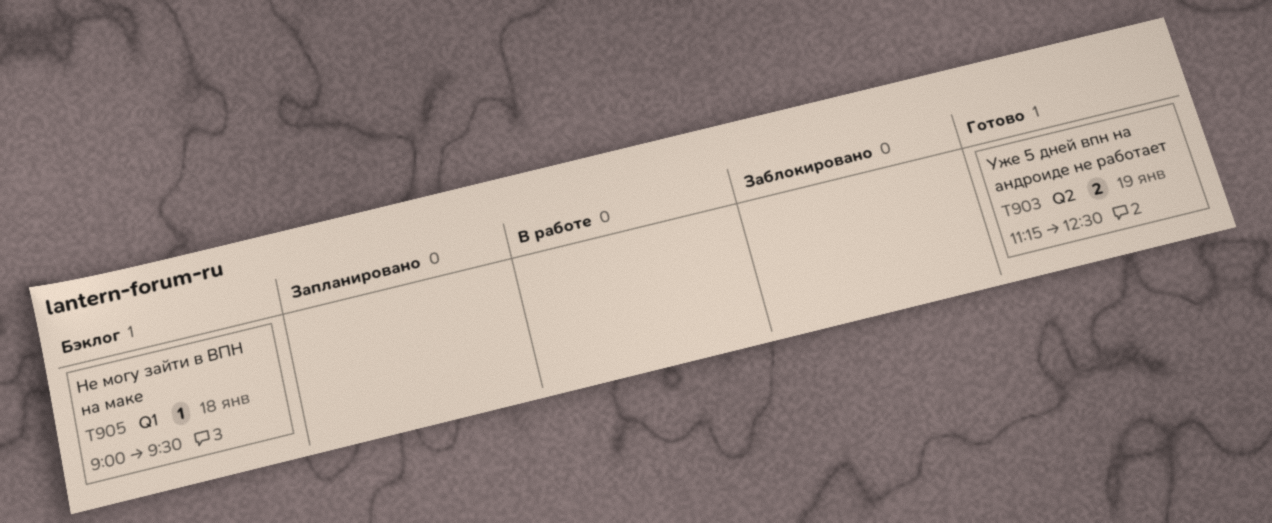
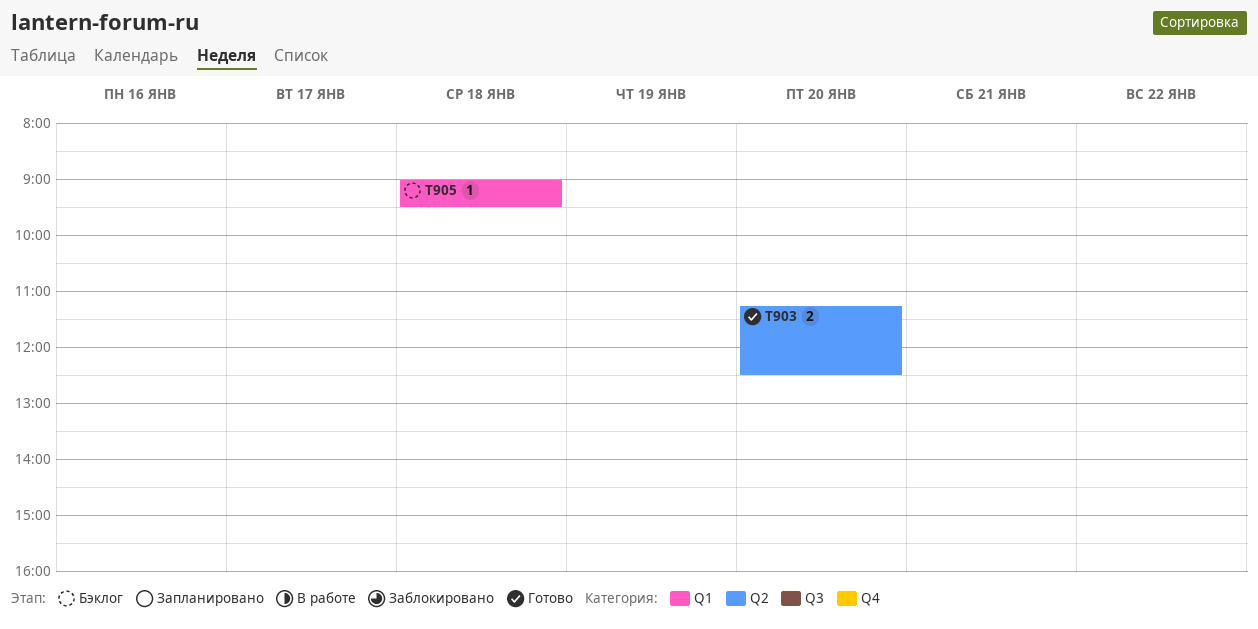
T903, day: Jan 19 -> Jan 20

